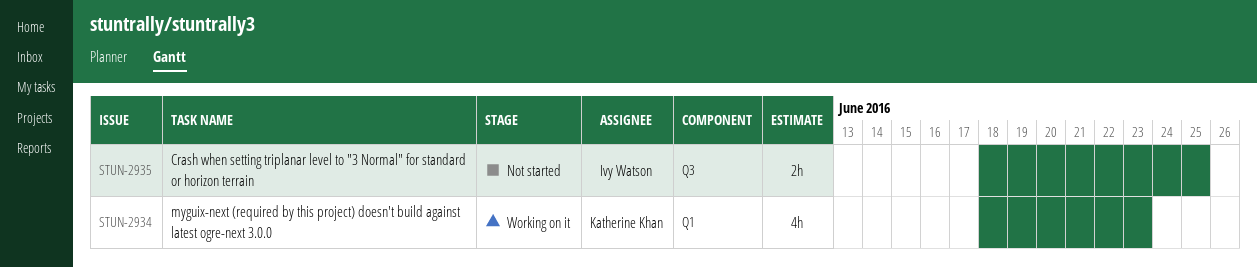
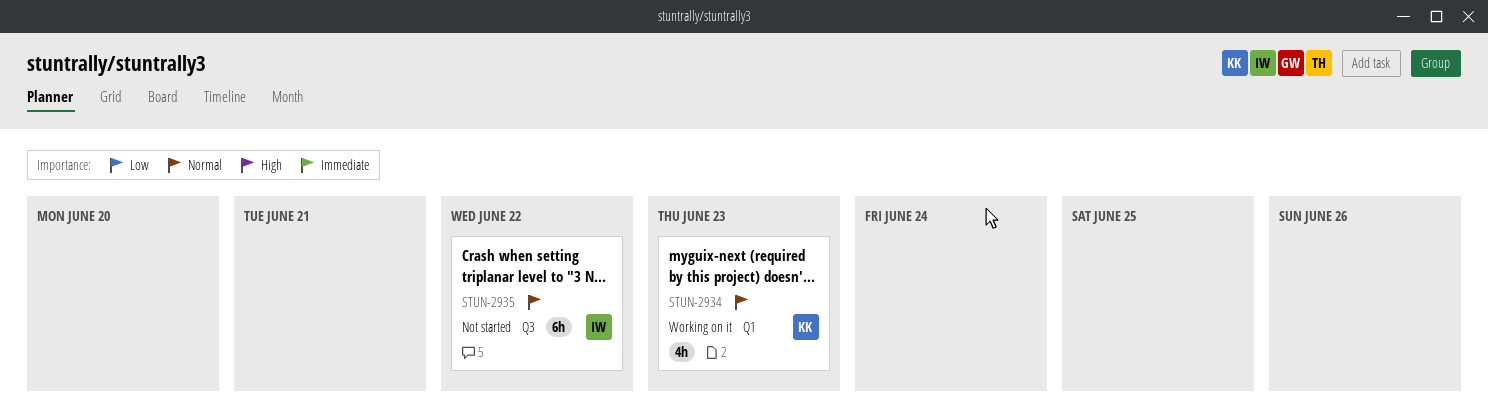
STUN-2935, estimate: 2h -> 6h
STUN-2935, due: Jun 25 -> Jun 22

